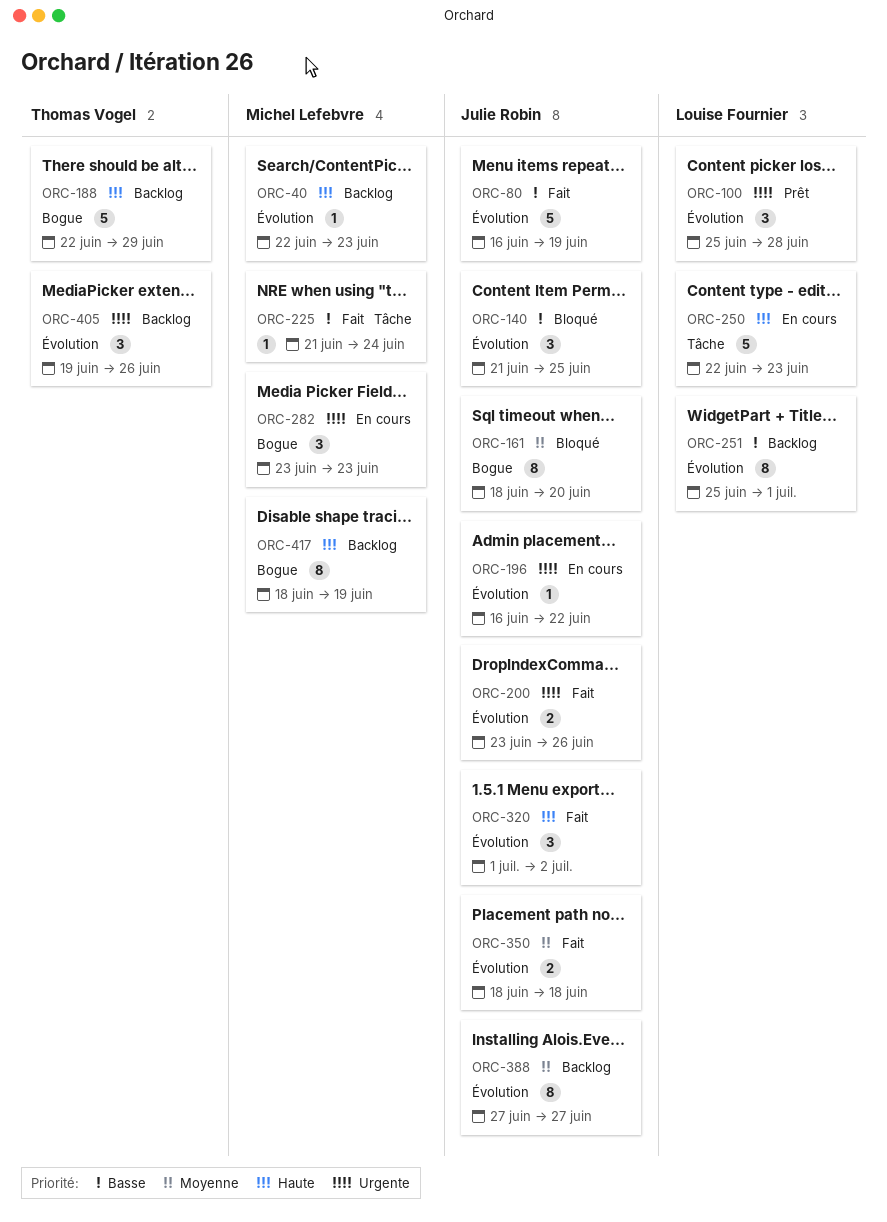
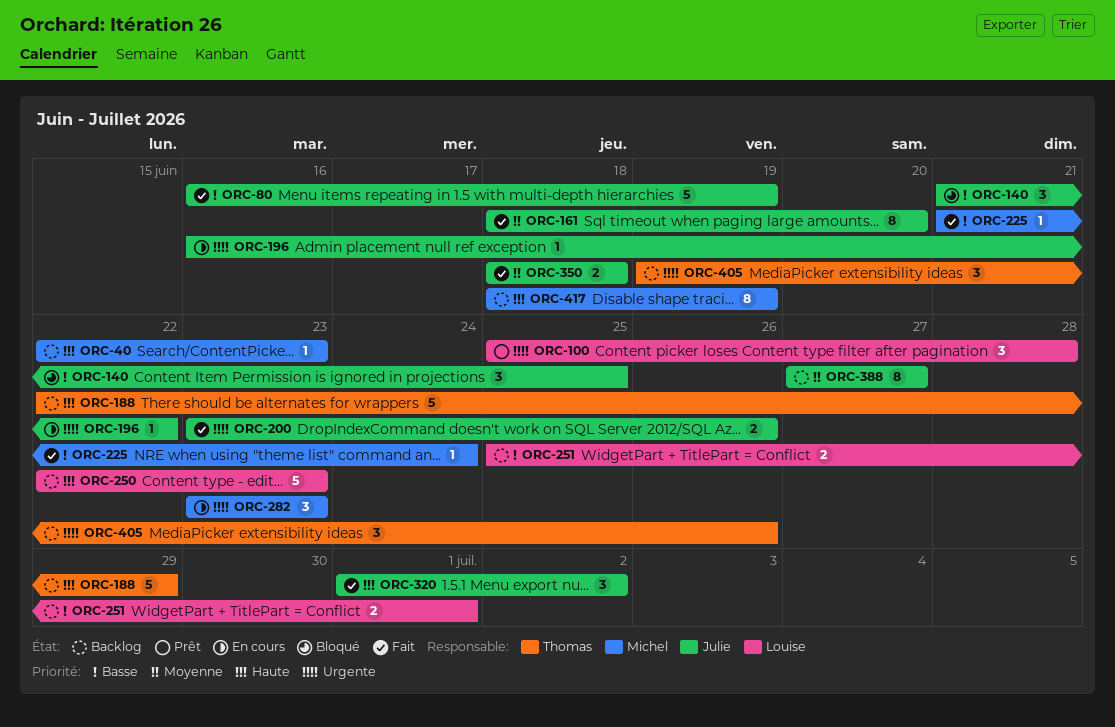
ORC-161, status: Bloqué -> Fait
ORC-250, status: En cours -> Backlog
ORC-251, estimate: 8 -> 2

